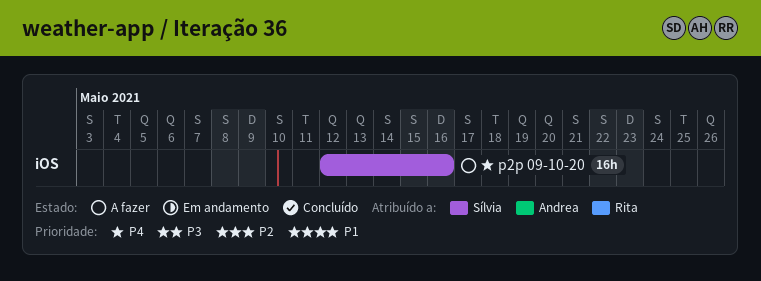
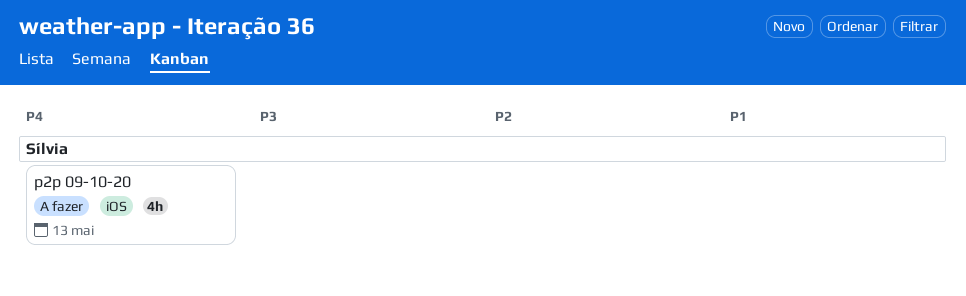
p2p 09-10-20, estimate: 16h -> 4h
p2p 09-10-20, due: May 16 -> May 13

